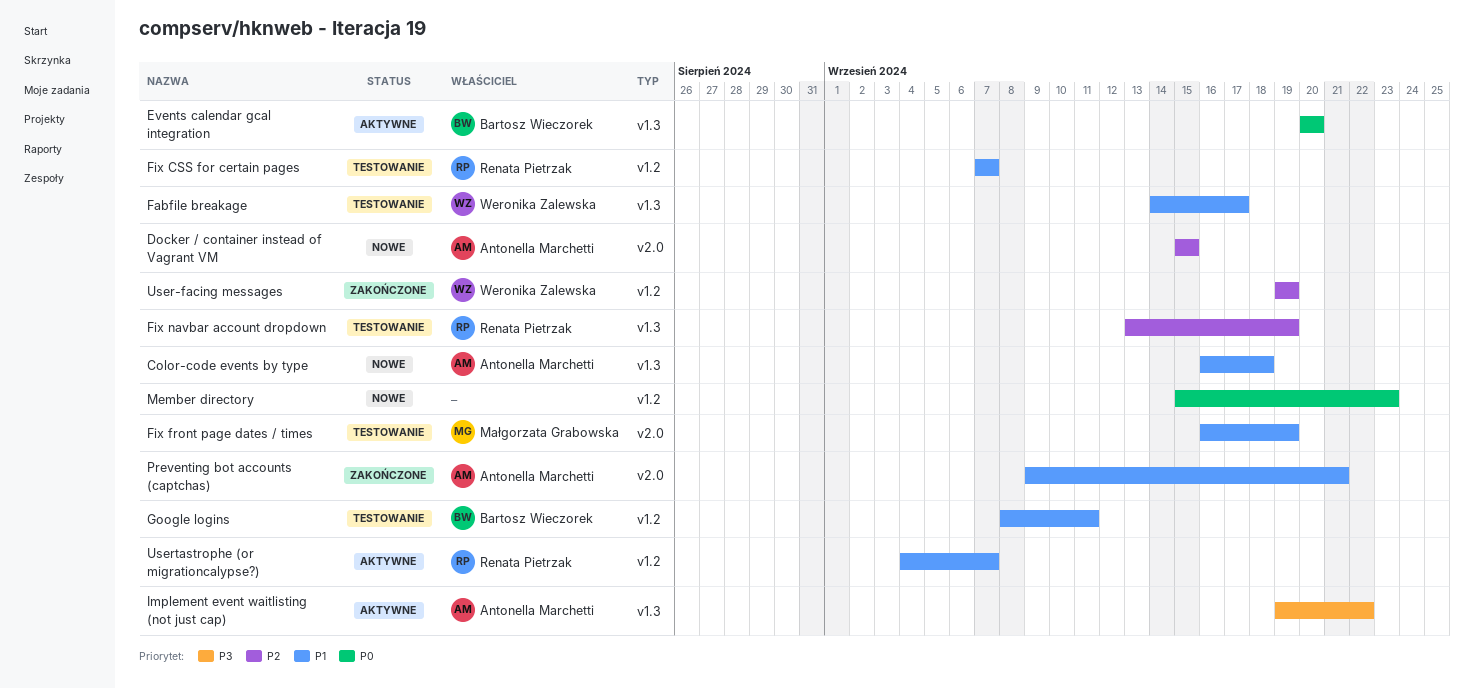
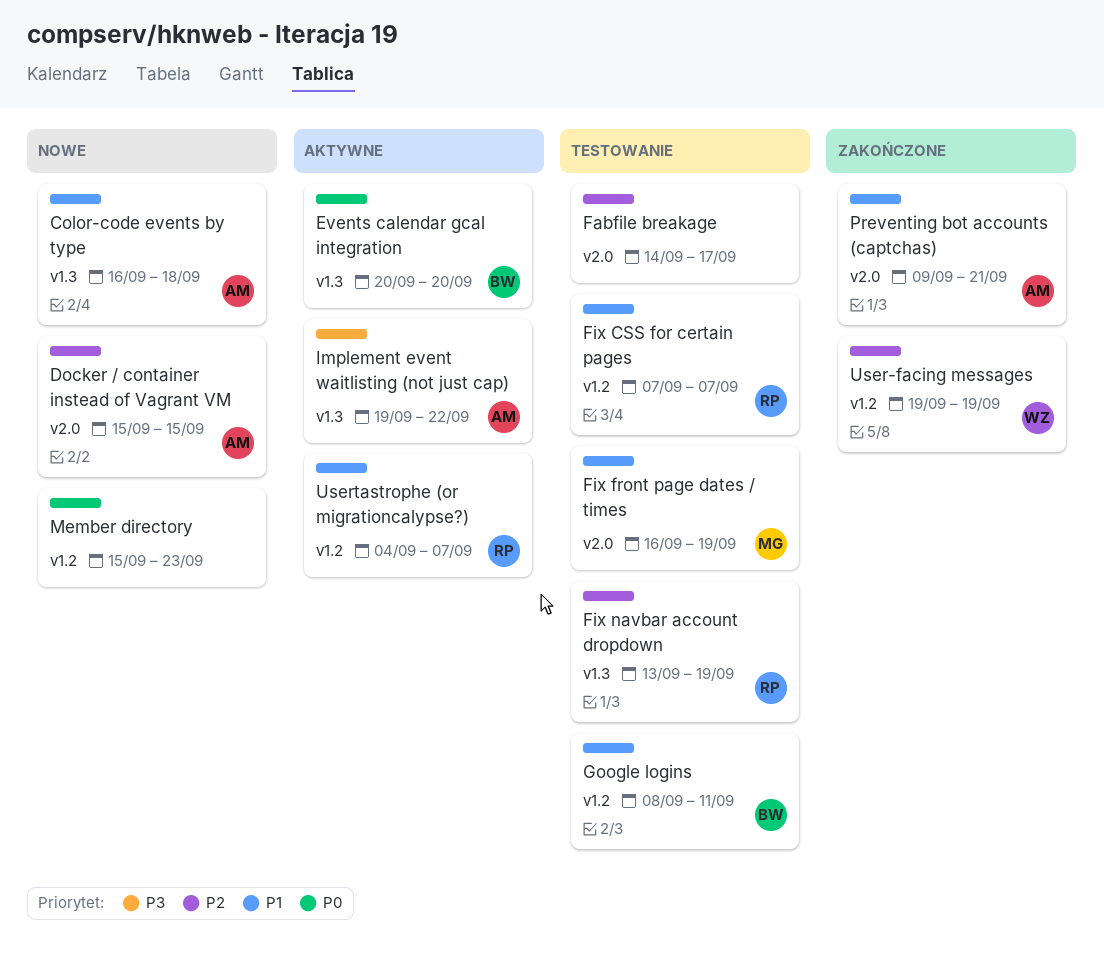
Fabfile breakage, owner: Weronika Zalewska -> none
Fabfile breakage, priority: P1 -> P2
Fabfile breakage, label: v1.3 -> v2.0

